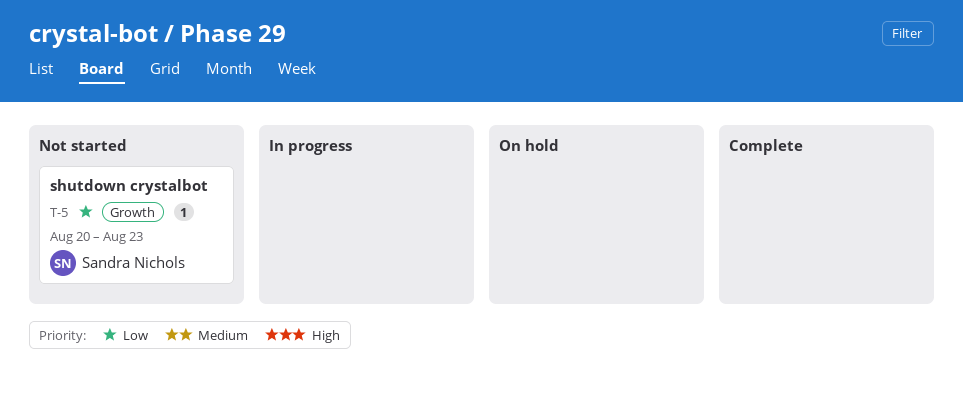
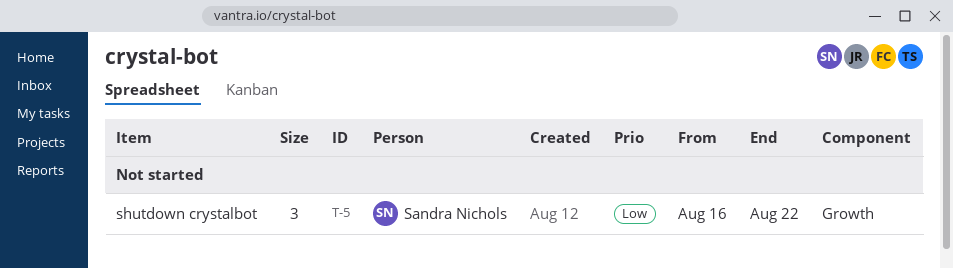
T-5, estimate: 1 -> 3
T-5, start: Aug 20 -> Aug 16
T-5, due: Aug 23 -> Aug 22

